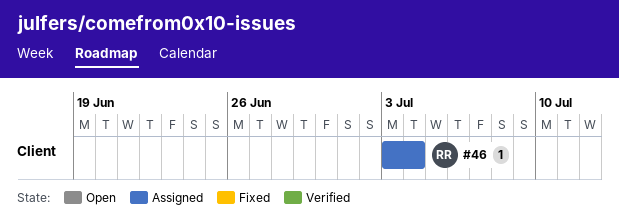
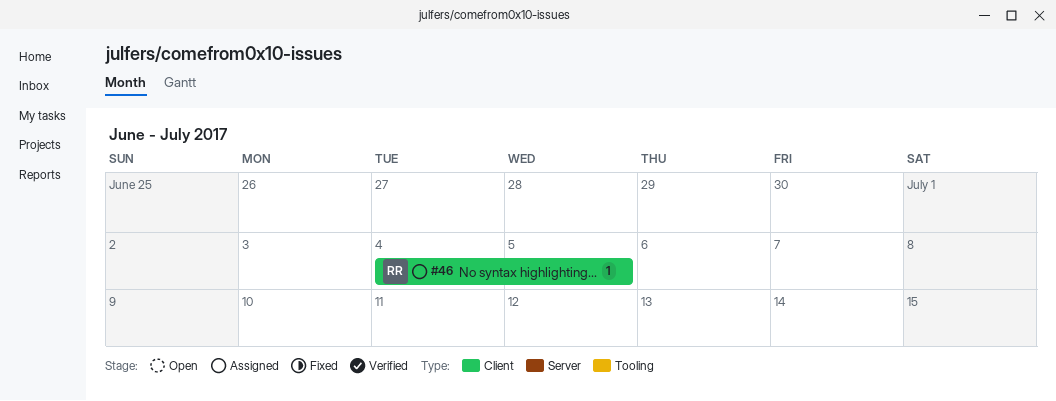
#46, start: Jul 3 -> Jul 4
#46, due: Jul 4 -> Jul 5

